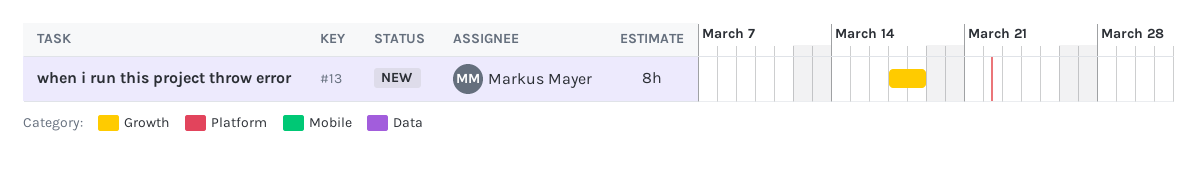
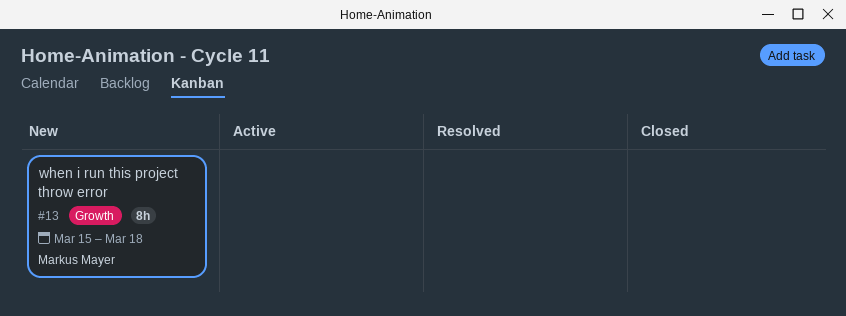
#13, start: Mar 17 -> Mar 15

